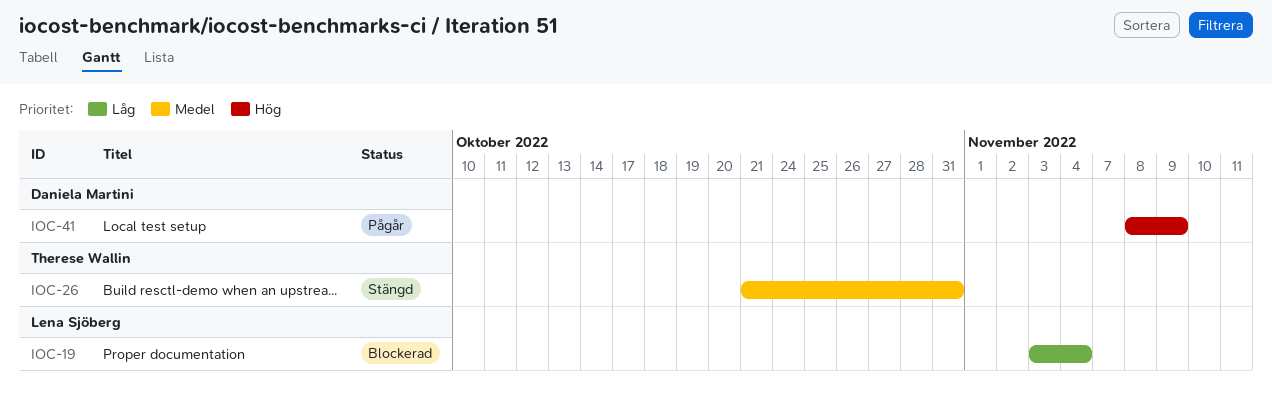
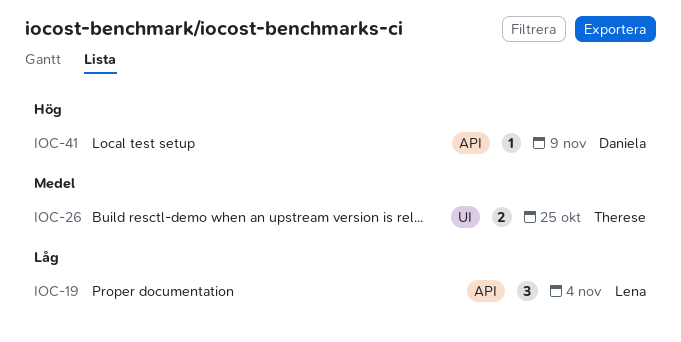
IOC-26, due: Oct 31 -> Oct 25

